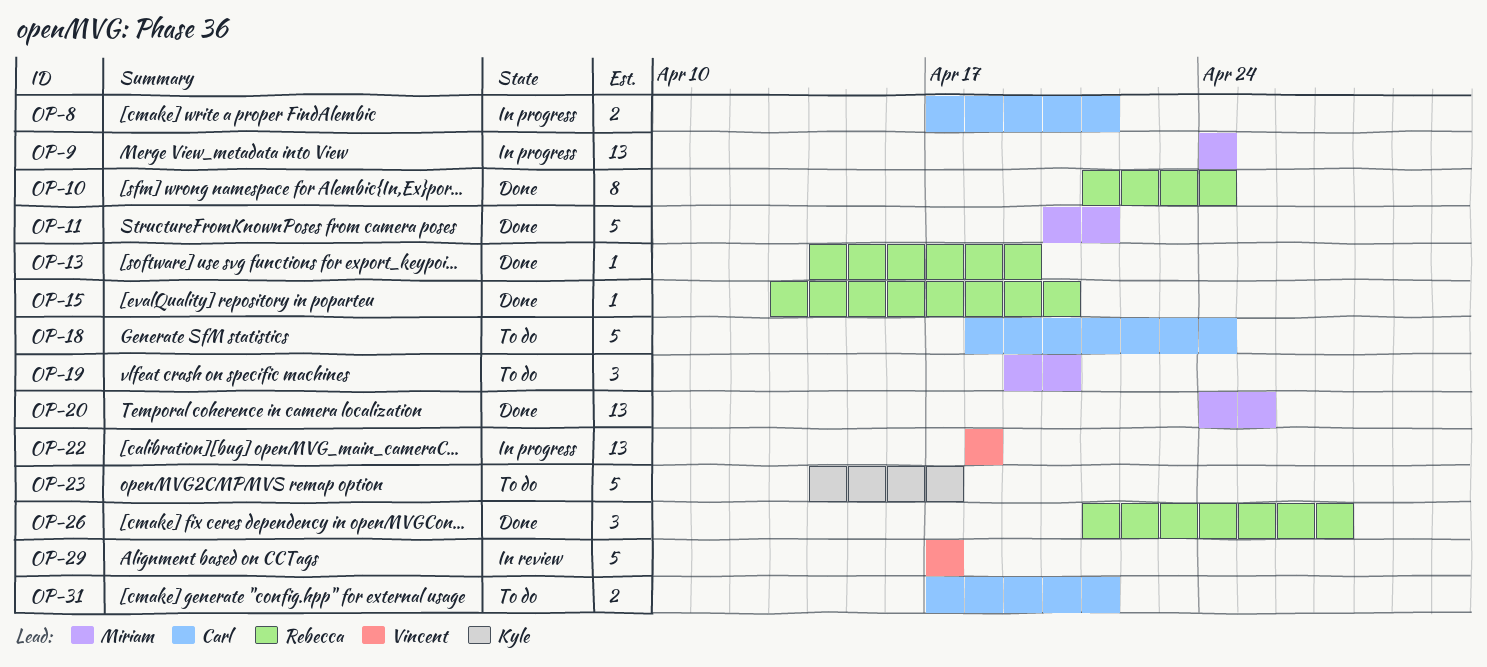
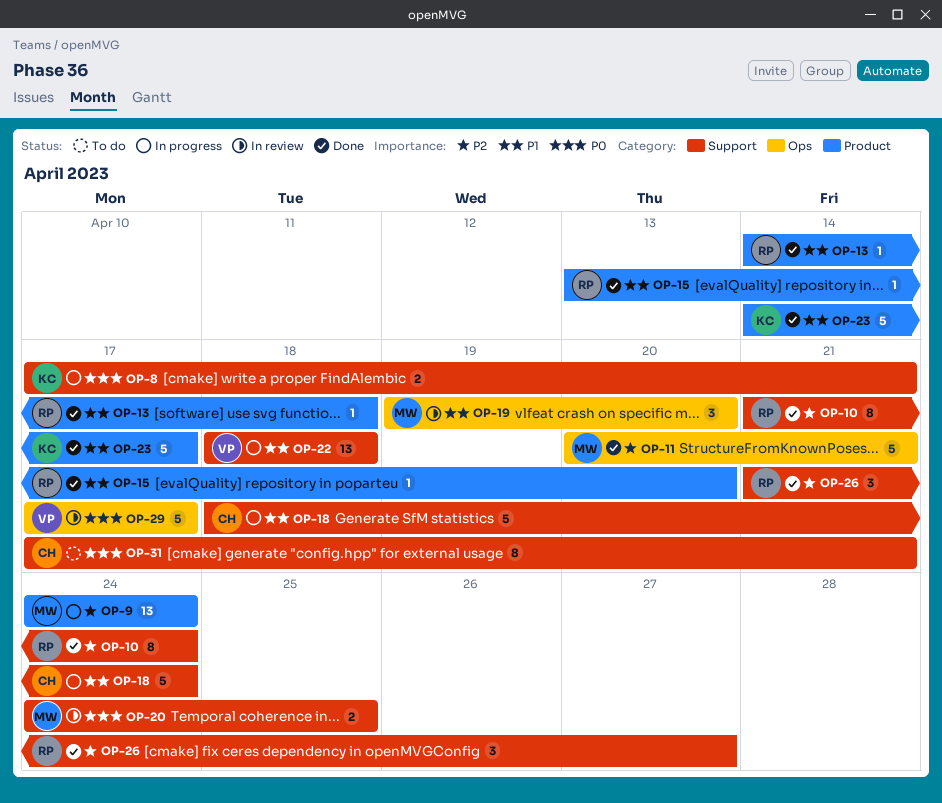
OP-8, owner: Carl -> Kyle
OP-13, due: Apr 19 -> Apr 18
OP-18, status: To do -> In progress
OP-19, status: To do -> In review
OP-20, status: Done -> In review
OP-20, estimate: 13 -> 2
OP-23, status: To do -> Done
OP-31, estimate: 2 -> 8

